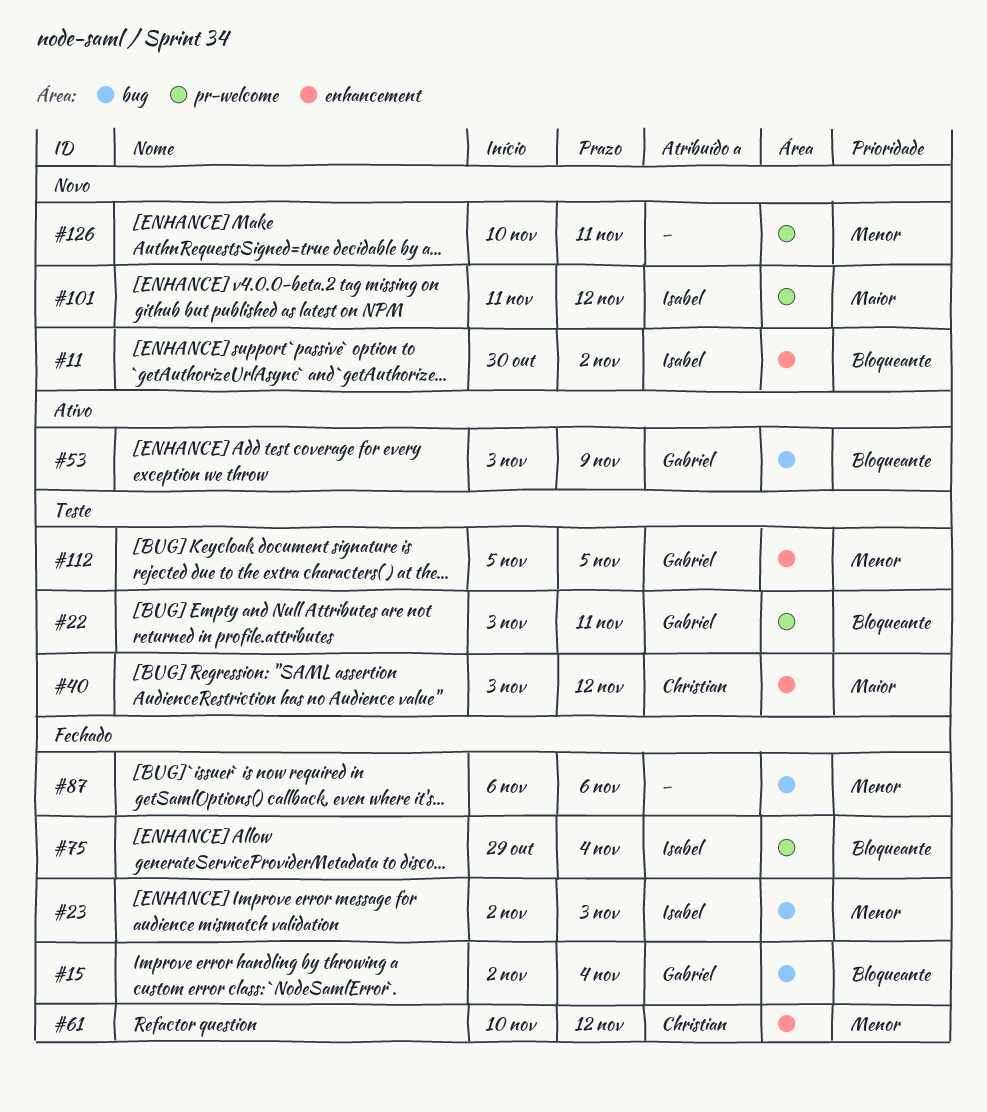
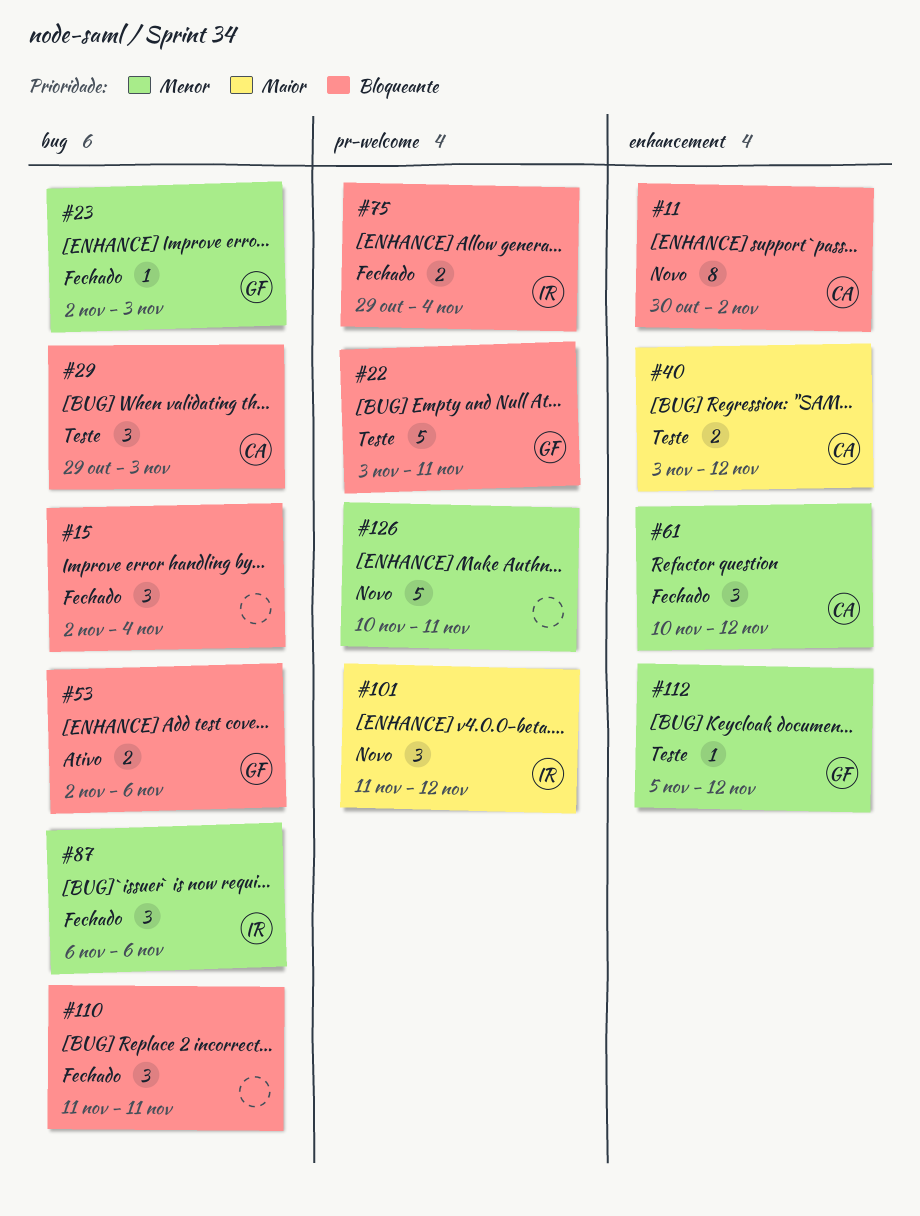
#11, owner: Isabel -> Christian
#15, owner: Gabriel -> none
#23, owner: Isabel -> Gabriel
#29: none -> present
#53, start: Nov 3 -> Nov 2
#53, due: Nov 9 -> Nov 6
#87, owner: none -> Isabel
#110: none -> present
#112, due: Nov 5 -> Nov 12

